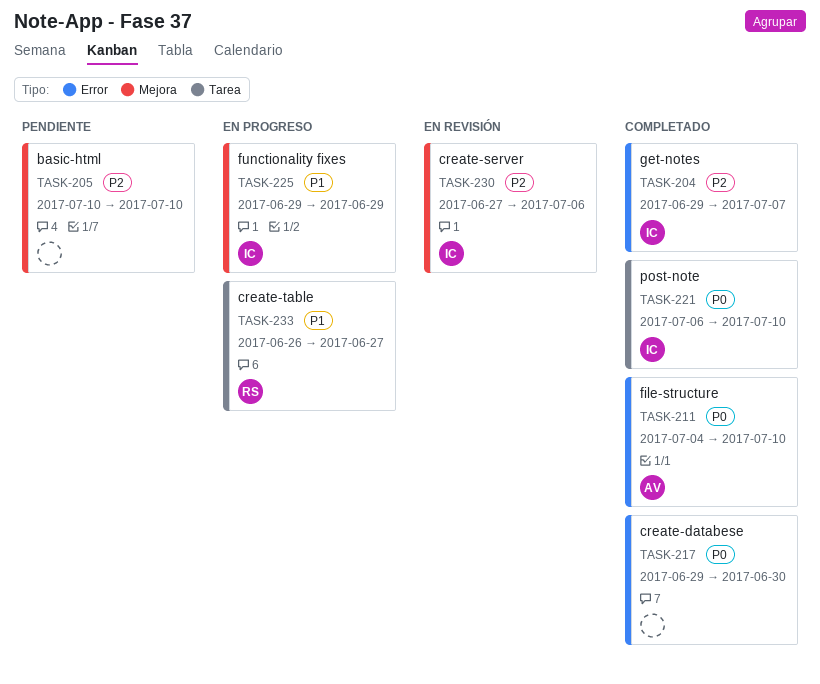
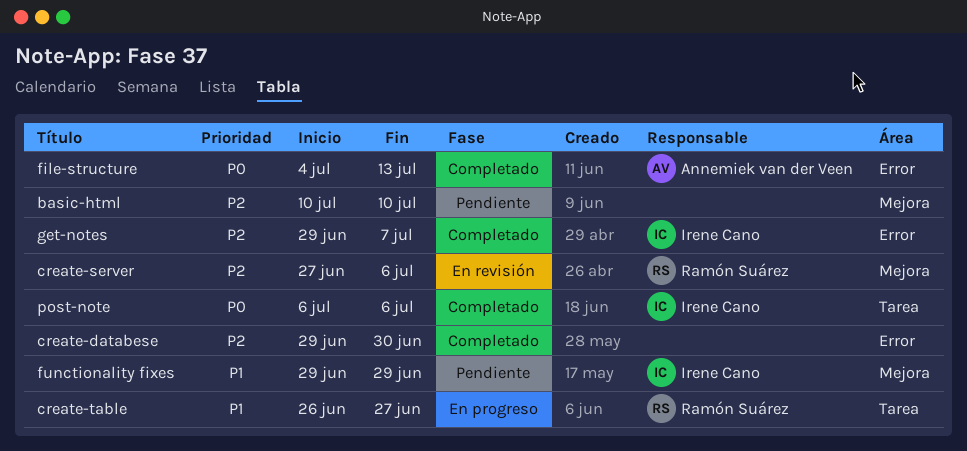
create-databese, priority: P0 -> P2
create-server, owner: Irene Cano -> Ramón Suárez
file-structure, due: Jul 10 -> Jul 13
functionality fixes, status: En progreso -> Pendiente
post-note, due: Jul 10 -> Jul 6

